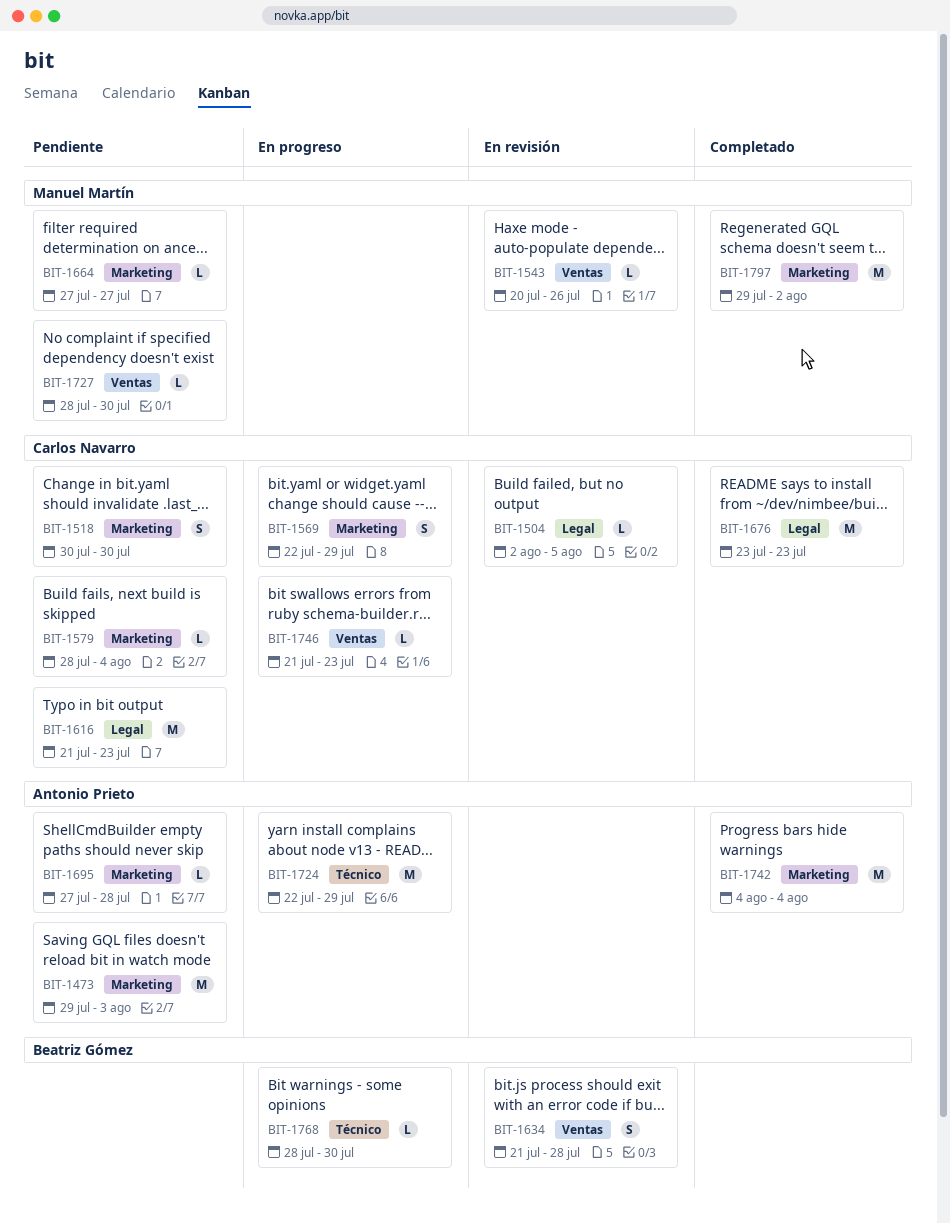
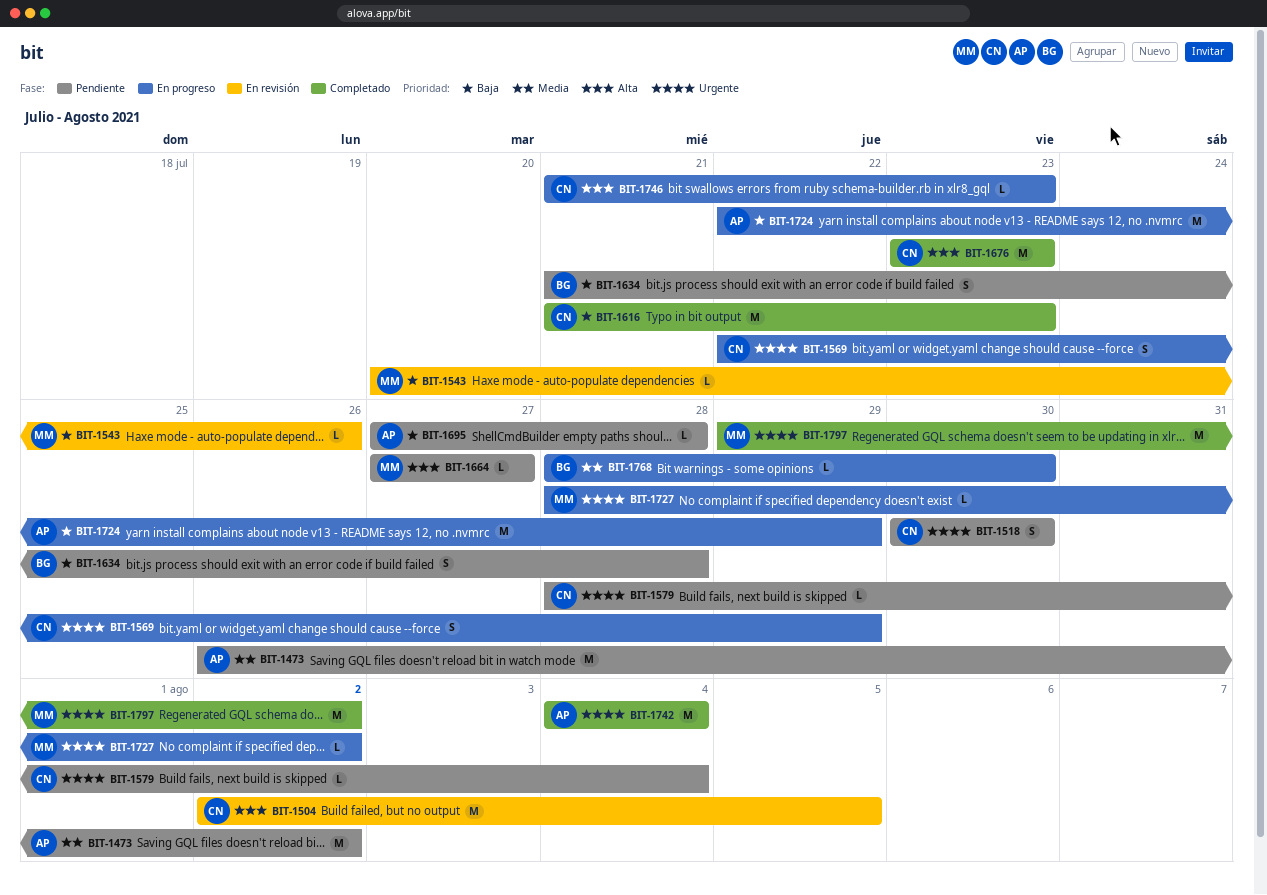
BIT-1473, start: Jul 29 -> Jul 26
BIT-1473, due: Aug 3 -> Aug 2
BIT-1504, estimate: L -> M
BIT-1616, status: Pendiente -> Completado
BIT-1634, status: En revisión -> Pendiente
BIT-1727, status: Pendiente -> En progreso
BIT-1727, due: Jul 30 -> Aug 2

